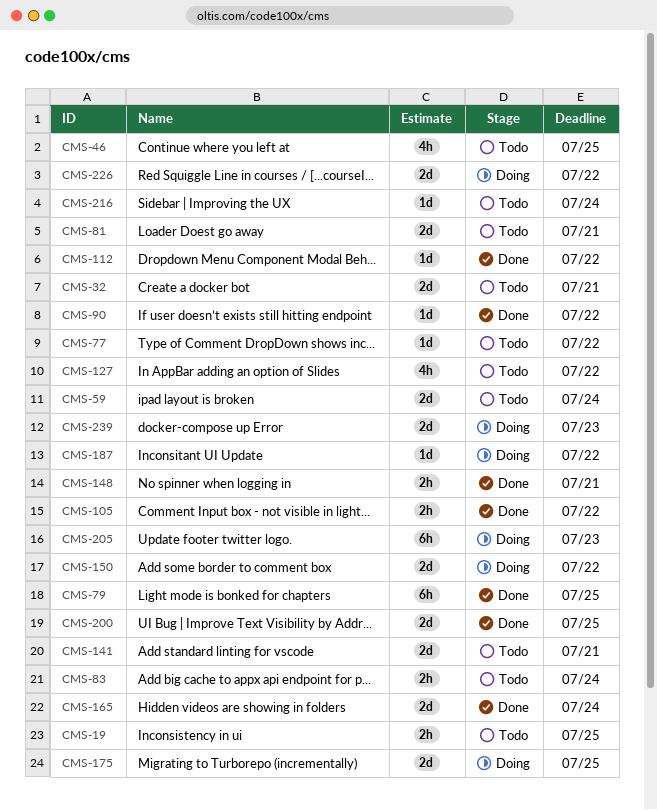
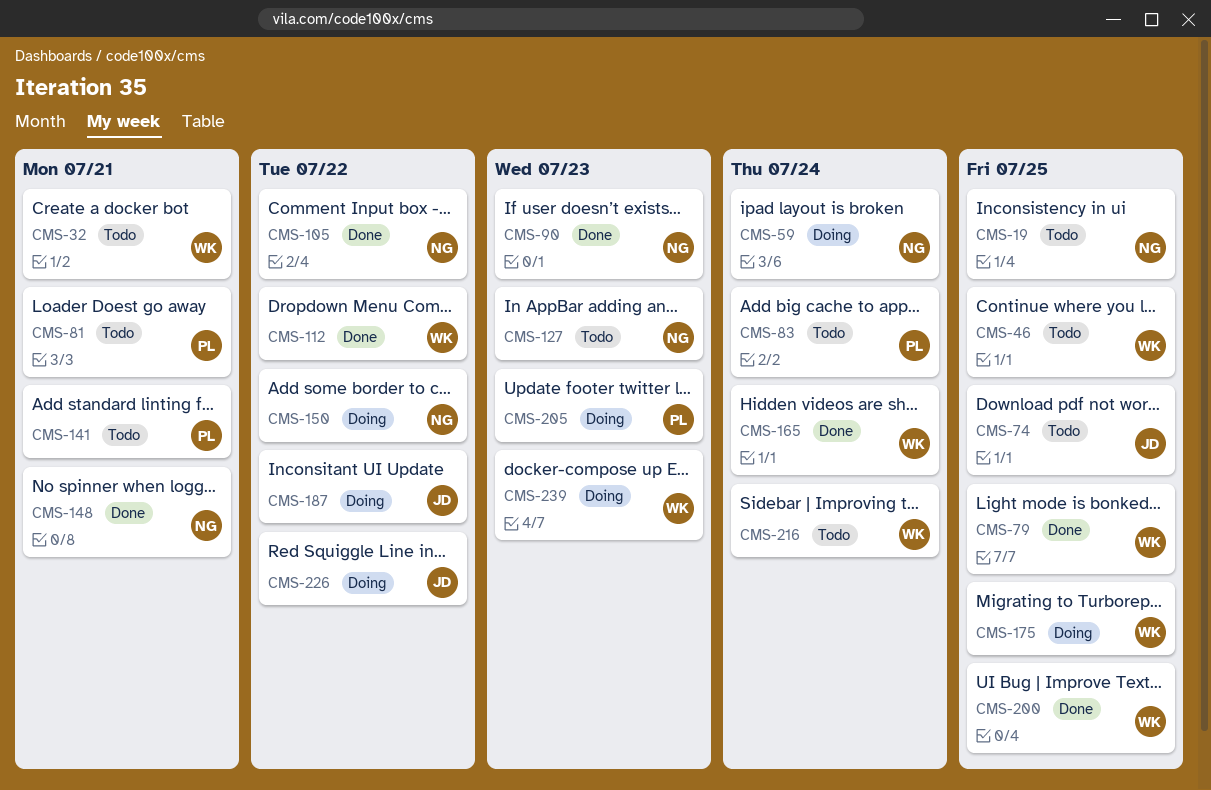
CMS-59, status: Todo -> Doing
CMS-74: none -> present
CMS-77: present -> none
CMS-90, due: Jul 22 -> Jul 23
CMS-127, due: Jul 22 -> Jul 23

